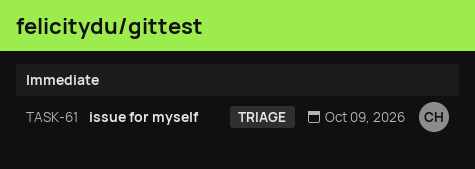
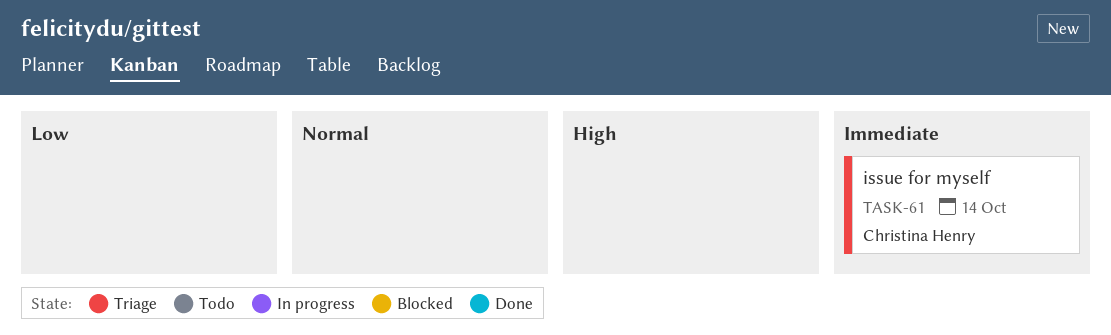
TASK-61, due: Oct 9 -> Oct 14

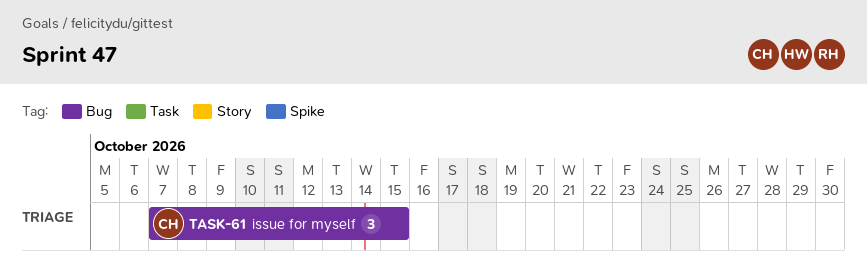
TASK-61, due: Oct 14 -> Oct 15

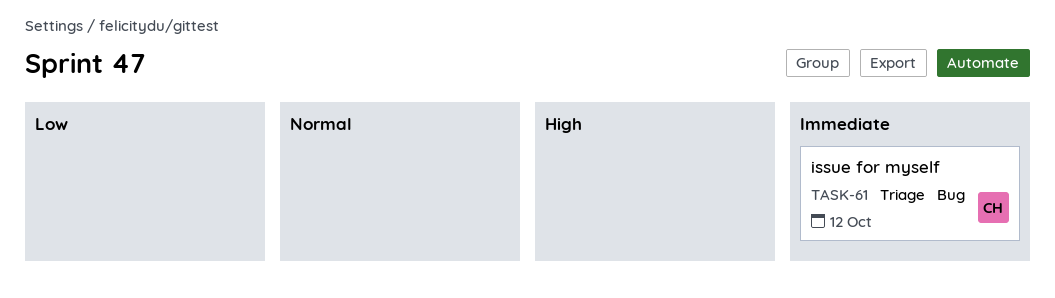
TASK-61, due: Oct 15 -> Oct 12

